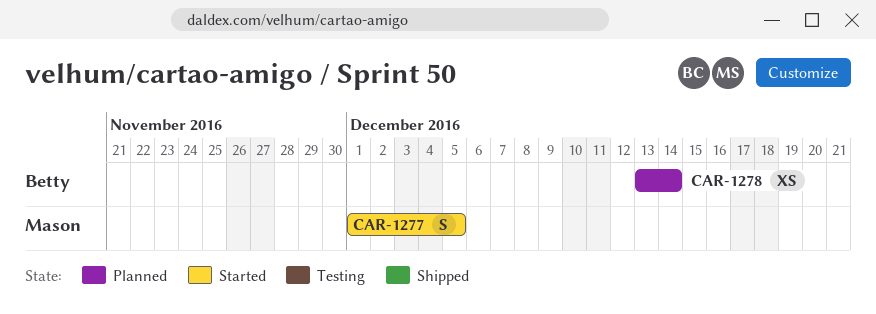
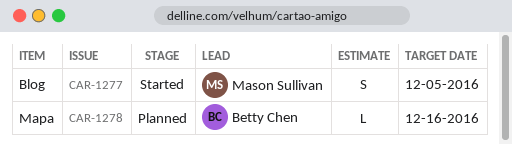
CAR-1278, estimate: XS -> L
CAR-1278, due: Dec 14 -> Dec 16

